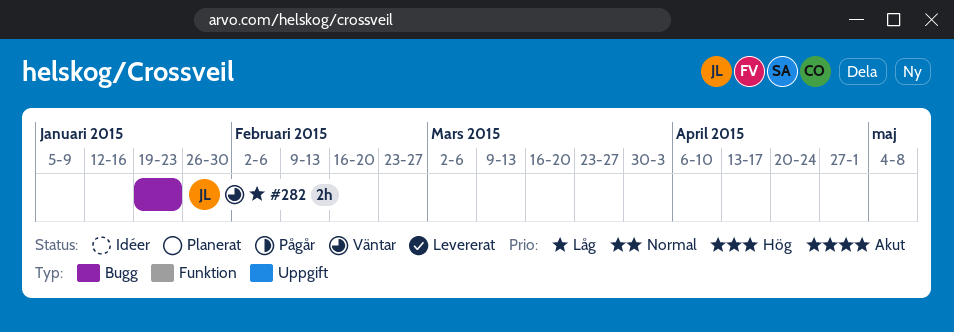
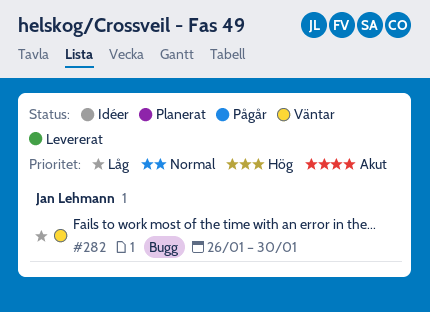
#282, start: Jan 19 -> Jan 26
#282, due: Jan 23 -> Jan 30

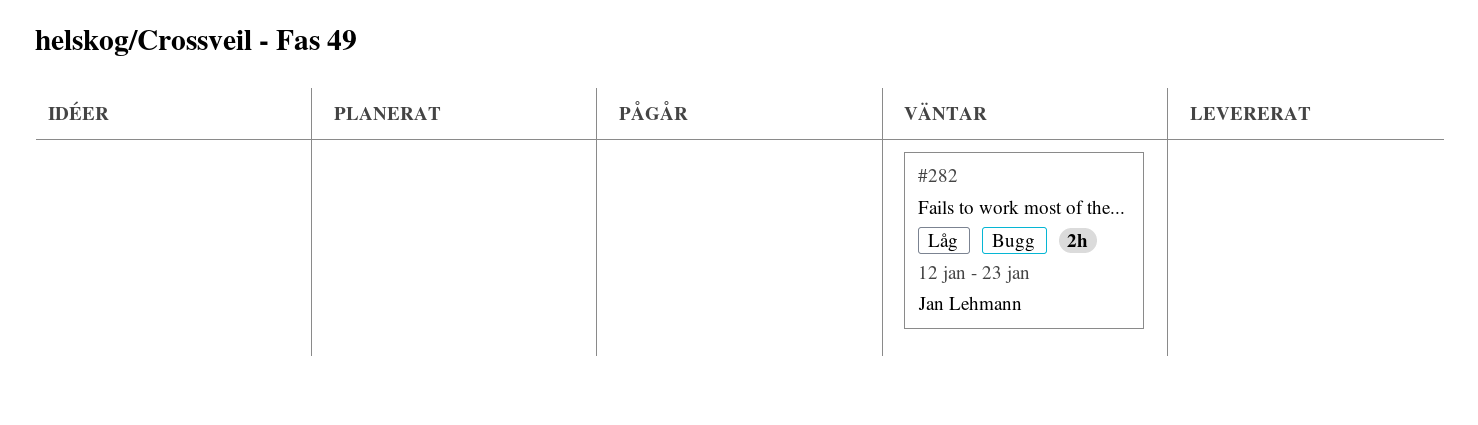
#282, start: Jan 26 -> Jan 12
#282, due: Jan 30 -> Jan 23

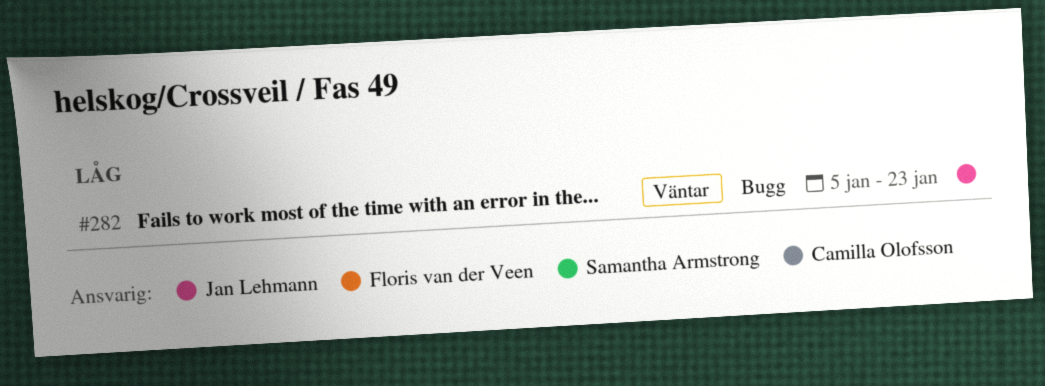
#282, start: Jan 12 -> Jan 5

